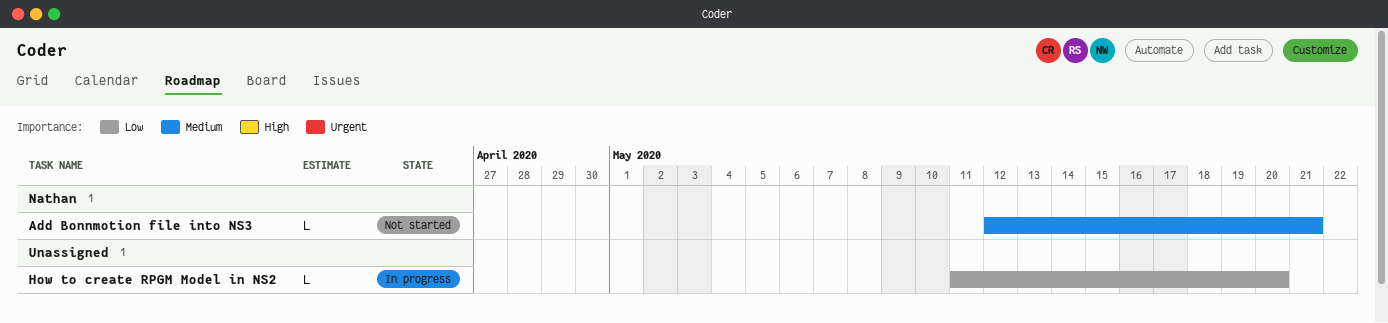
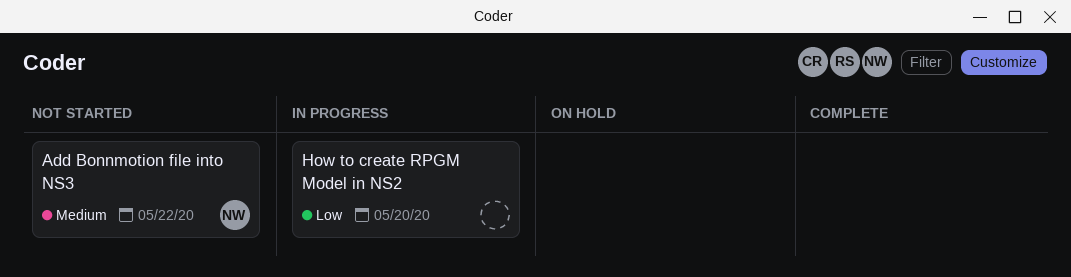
Add Bonnmotion file into NS3, due: May 21 -> May 22

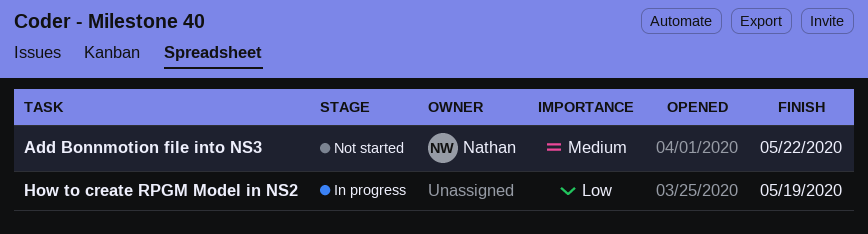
How to create RPGM Model in NS2, due: May 20 -> May 19

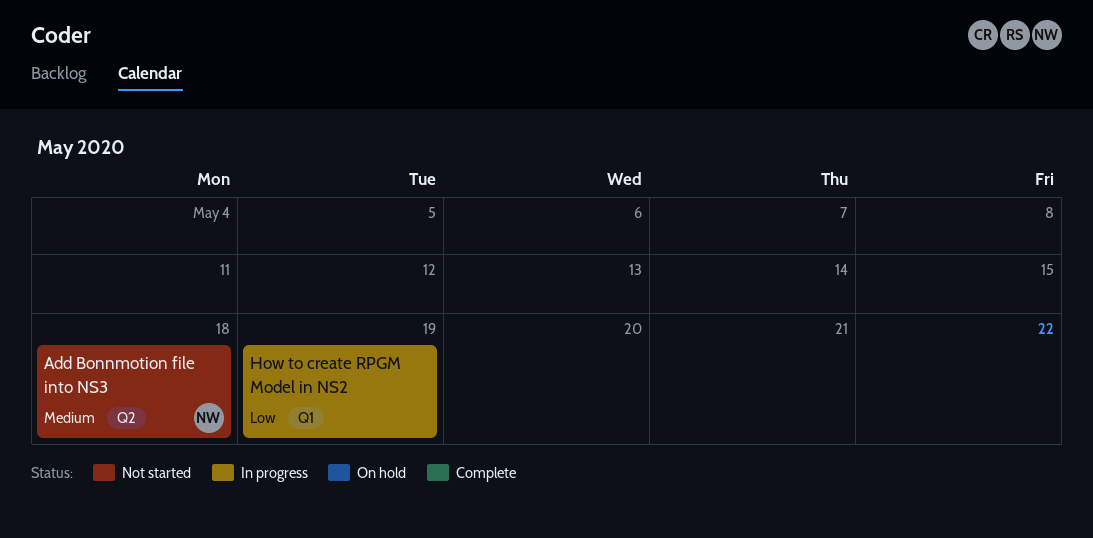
Add Bonnmotion file into NS3, due: May 22 -> May 18

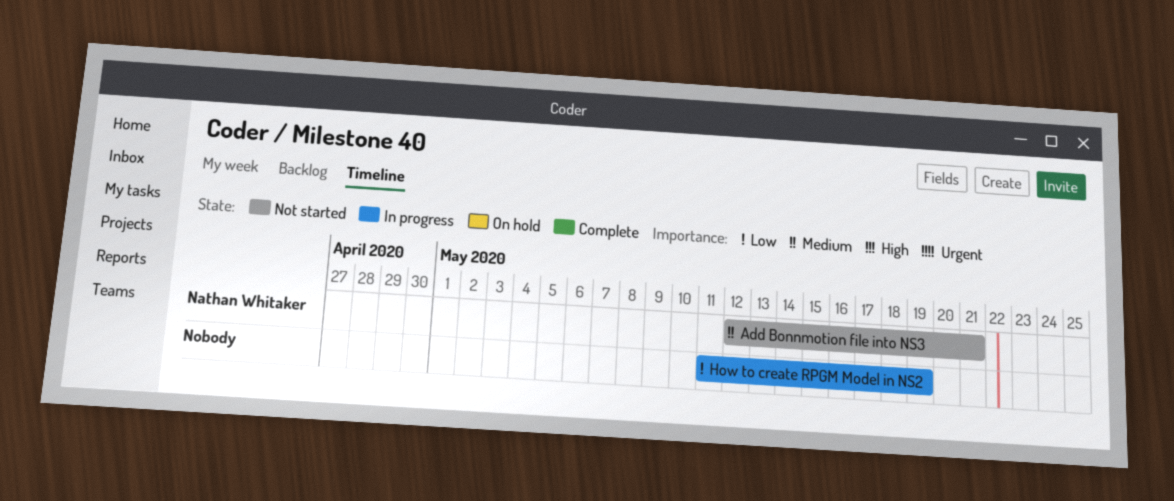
Add Bonnmotion file into NS3, due: May 18 -> May 21

